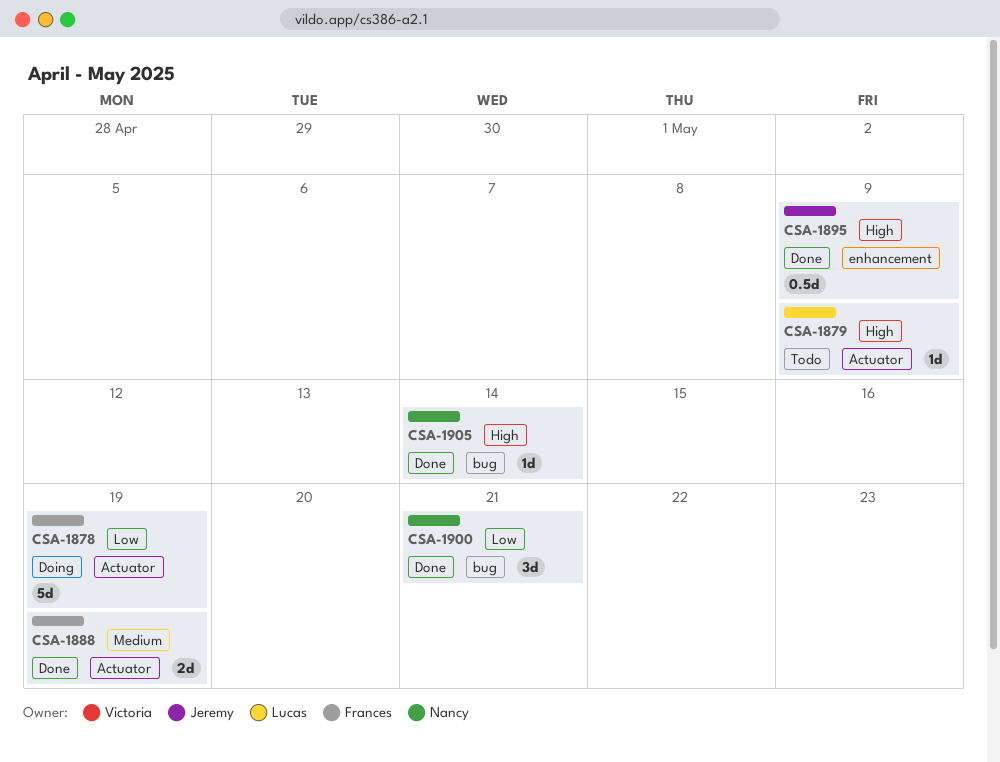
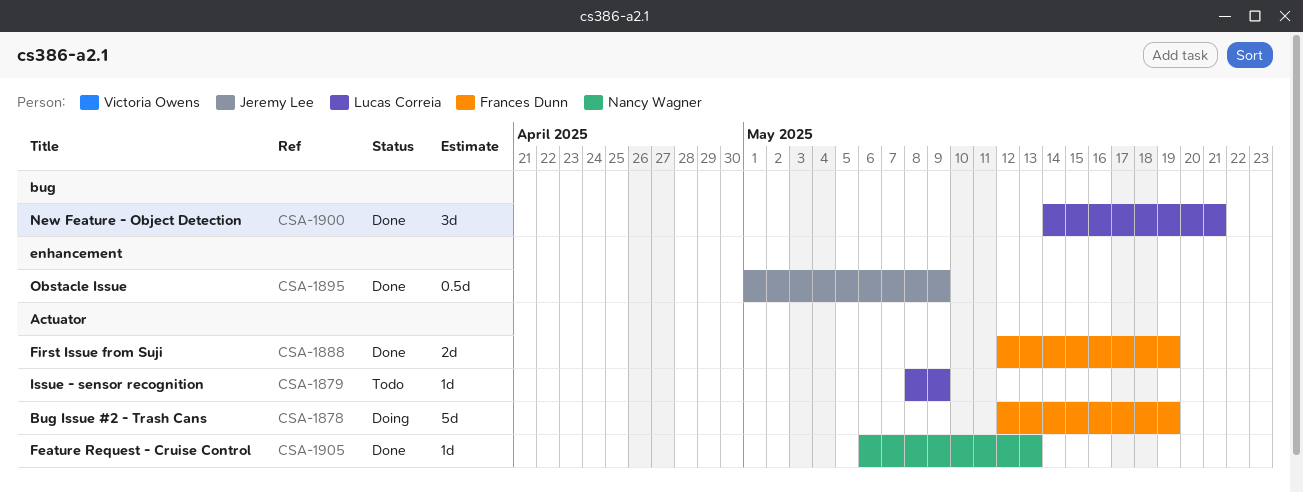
CSA-1900, owner: Nancy Wagner -> Lucas Correia
CSA-1905, label: bug -> Actuator
CSA-1905, due: May 14 -> May 13

